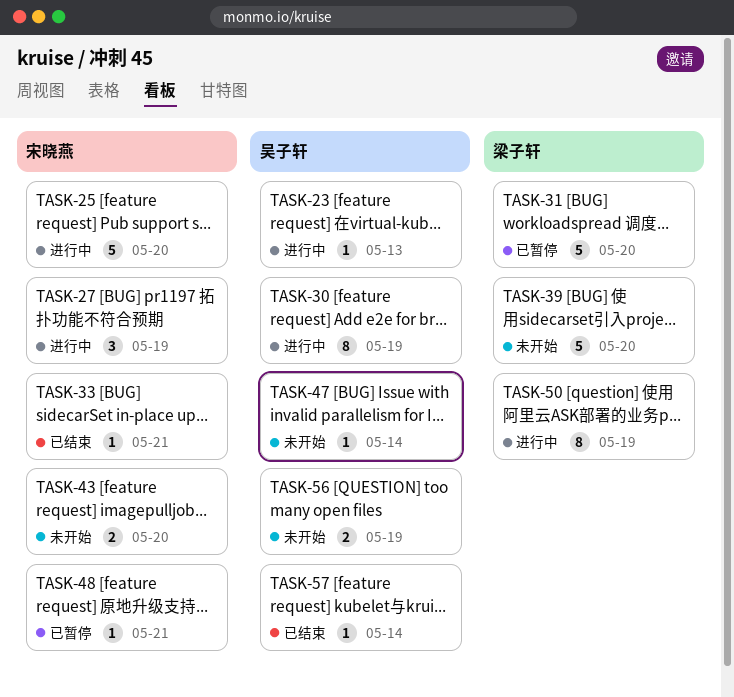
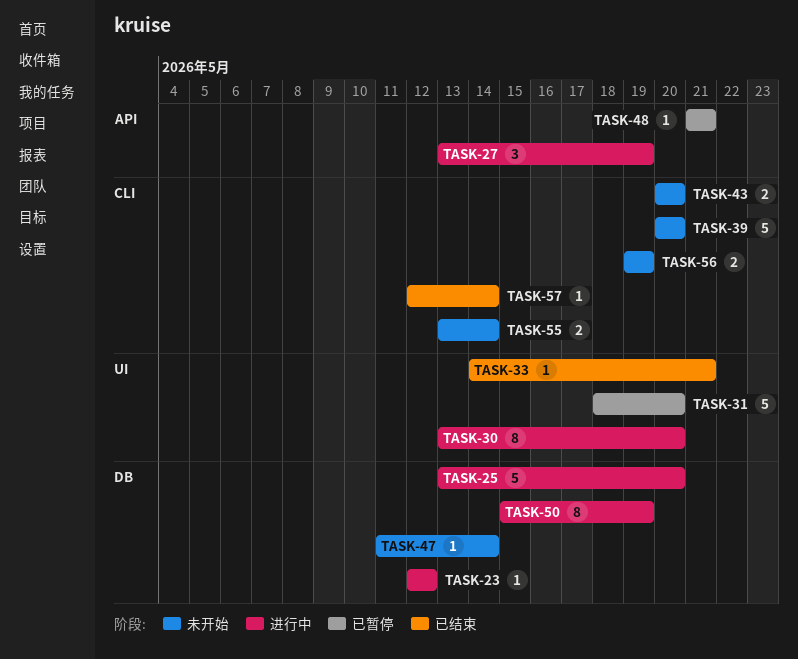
TASK-23, due: May 13 -> May 12
TASK-30, due: May 19 -> May 20
TASK-55: none -> present

